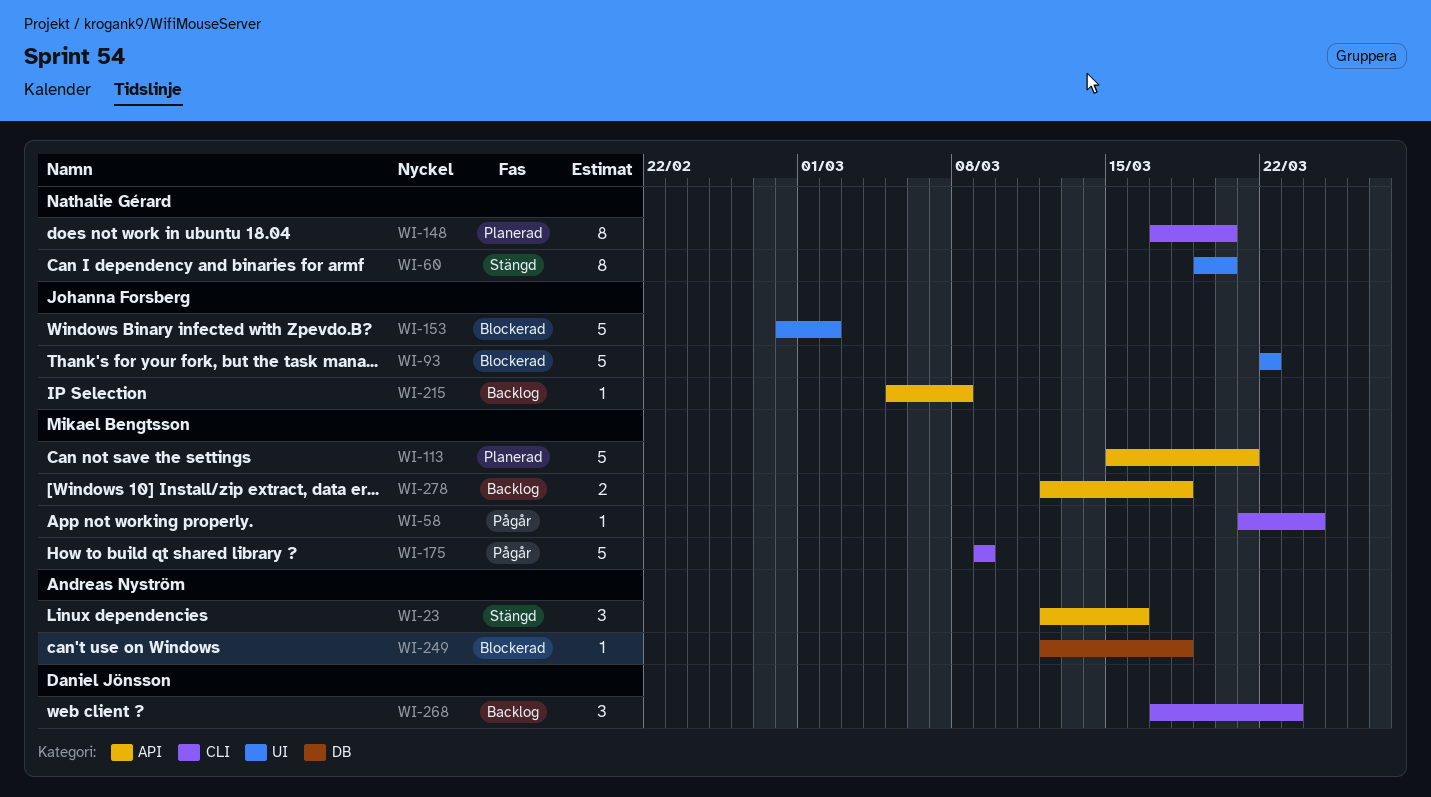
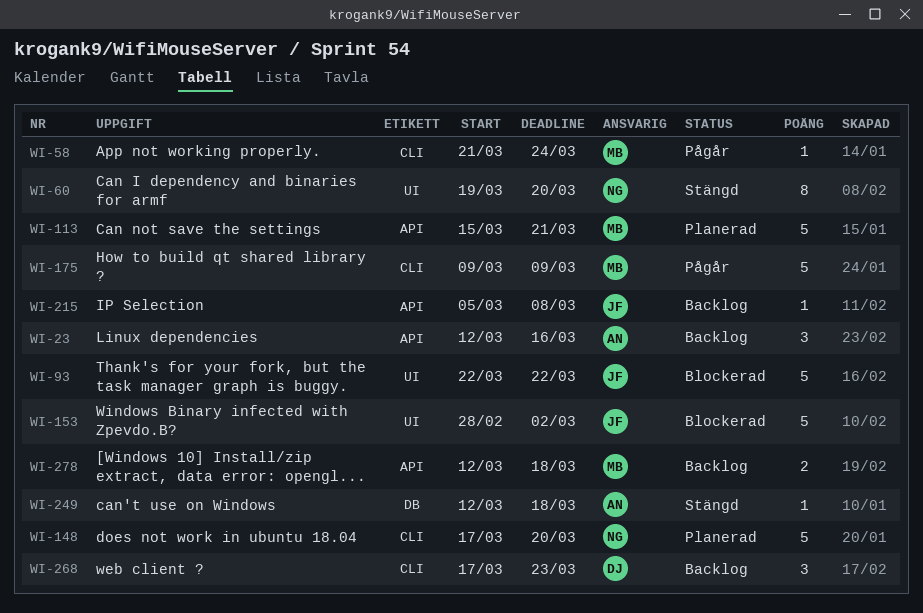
WI-23, status: Stängd -> Backlog
WI-148, estimate: 8 -> 5
WI-249, status: Blockerad -> Stängd

